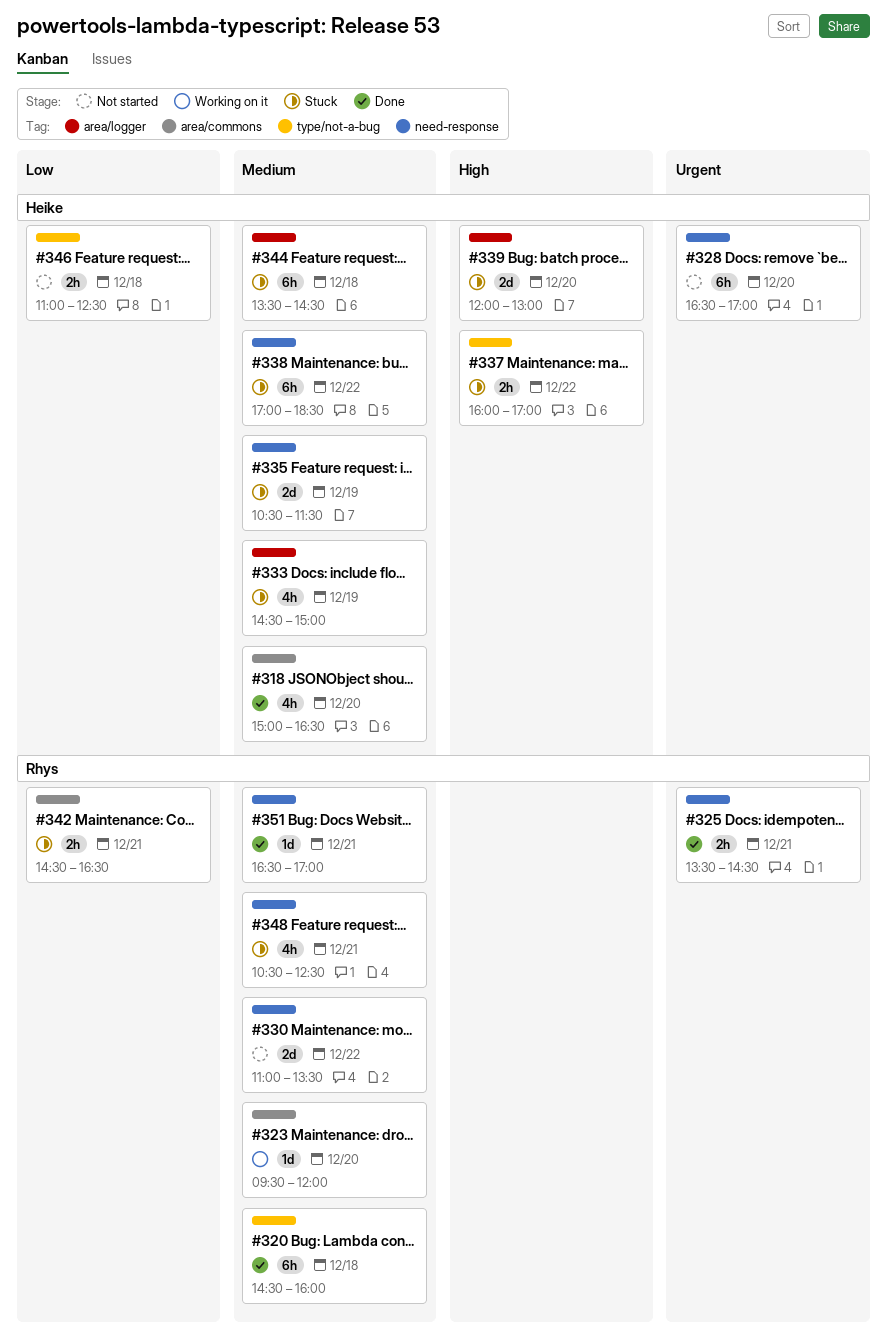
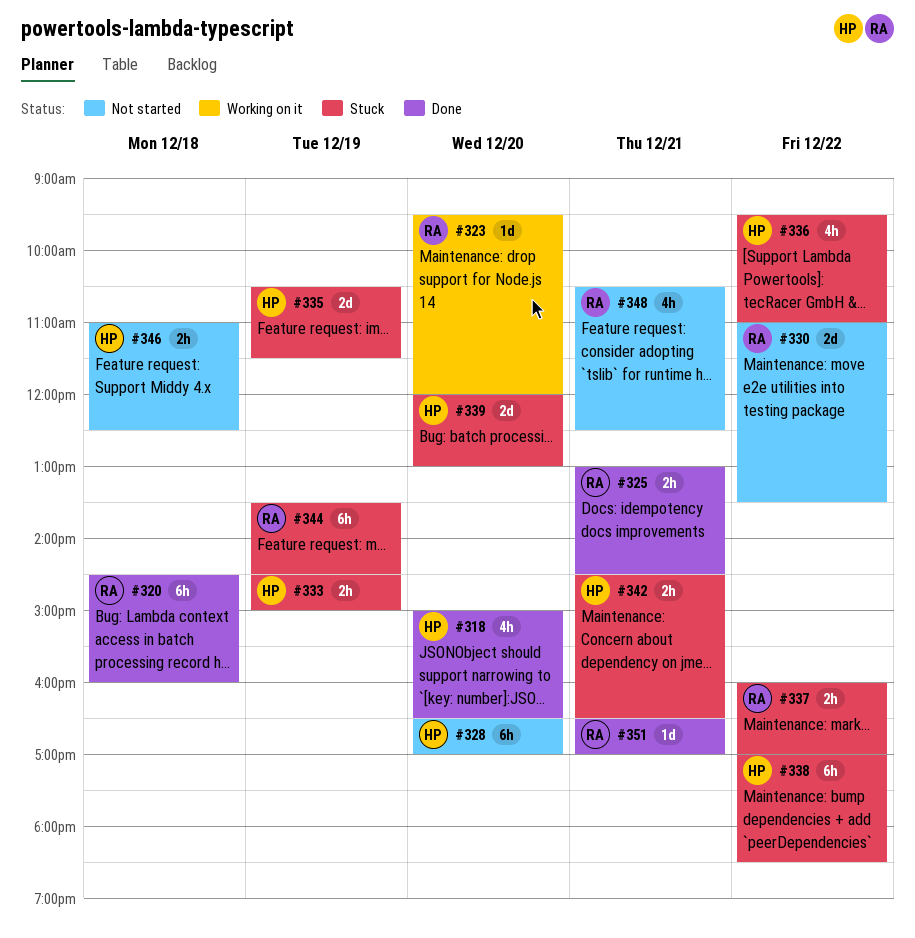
#325, begins: 13:30 -> 13:00
#333, estimate: 4h -> 2h
#336: none -> present
#337, owner: Heike -> Rhys
#342, owner: Rhys -> Heike
#344, owner: Heike -> Rhys
#344, day: Dec 18 -> Dec 19
#348, status: Stuck -> Not started

